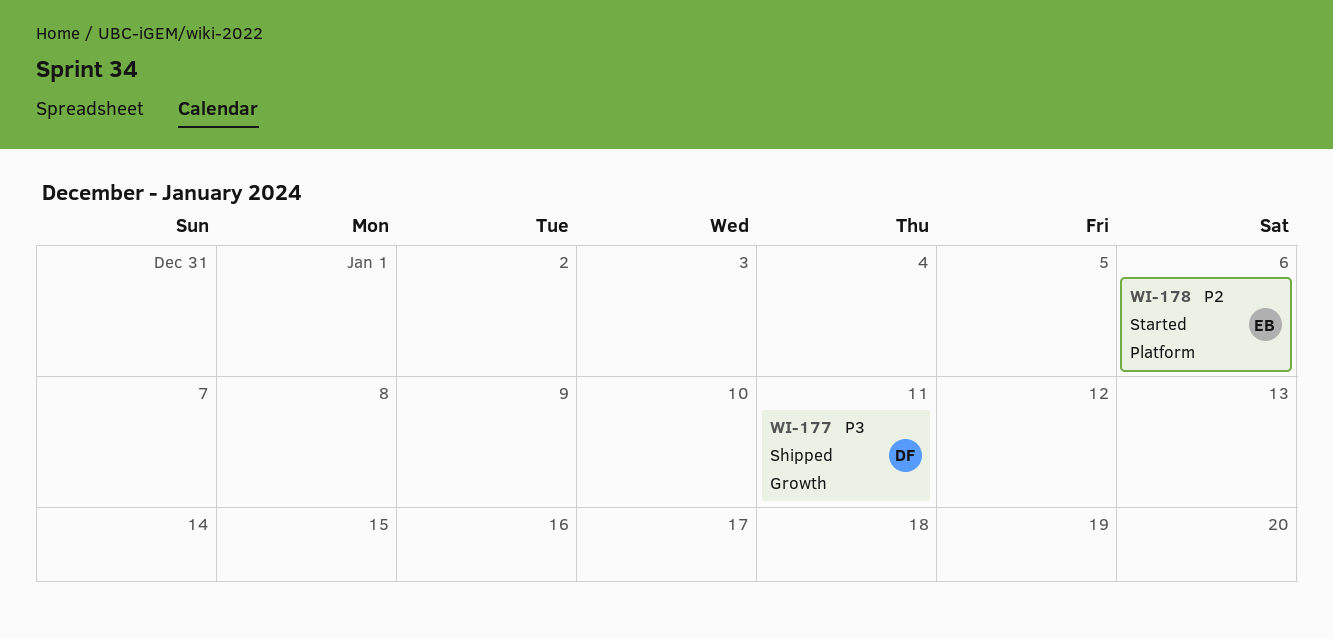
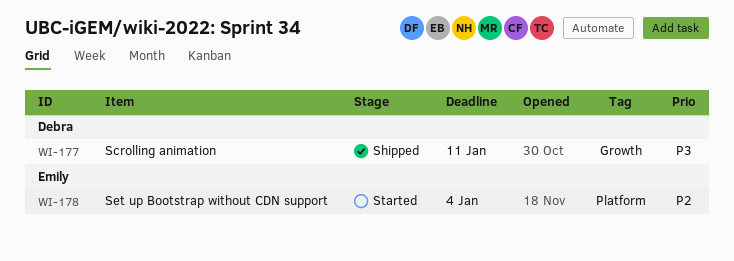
WI-178, due: Jan 6 -> Jan 4

